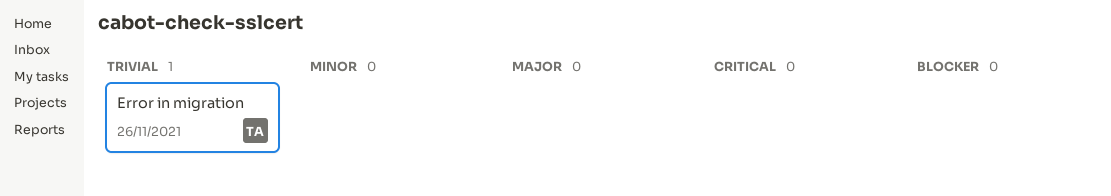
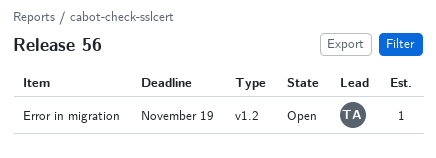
Error in migration, due: Nov 26 -> Nov 19

